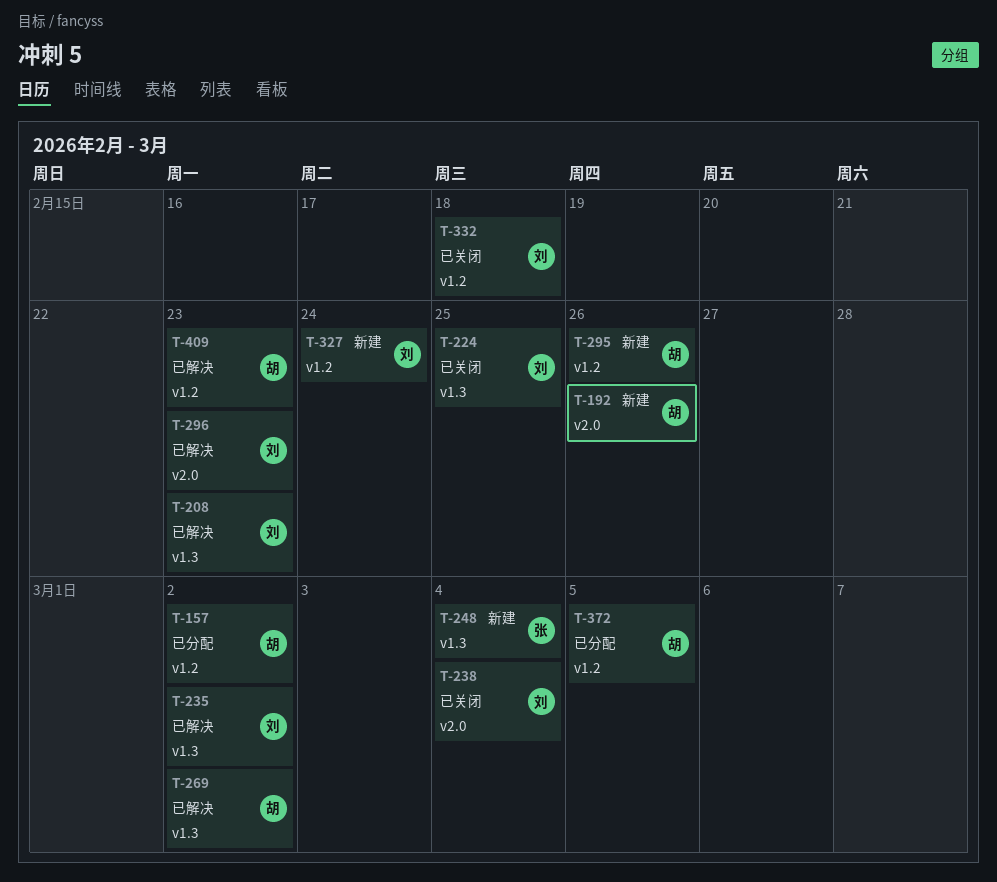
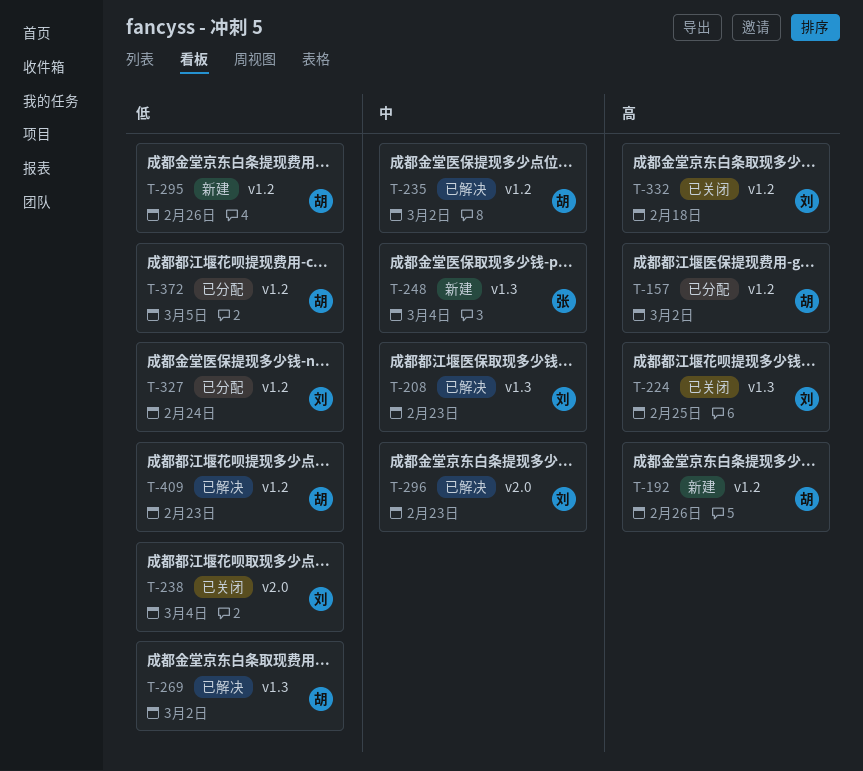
T-192, label: v2.0 -> v1.2
T-235, owner: 刘 -> 胡
T-235, label: v1.3 -> v1.2
T-327, status: 新建 -> 已分配

